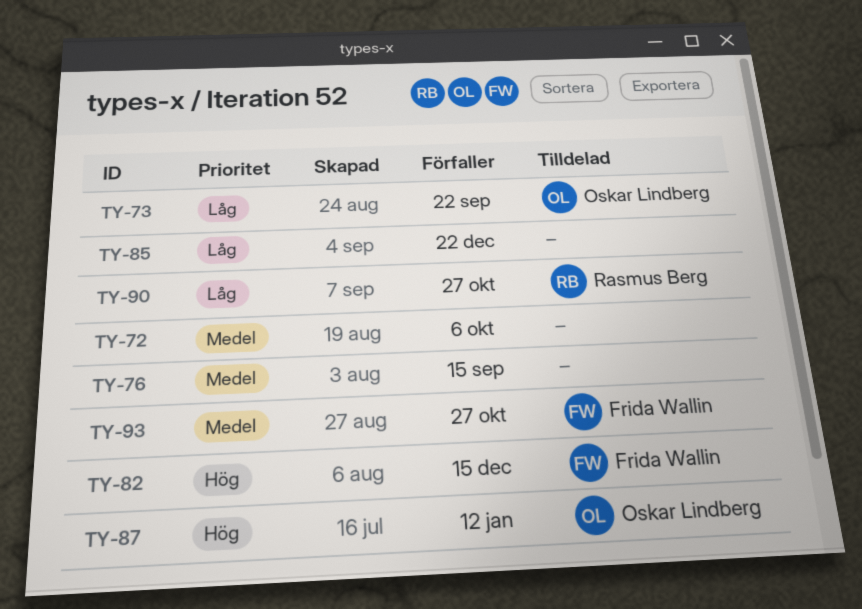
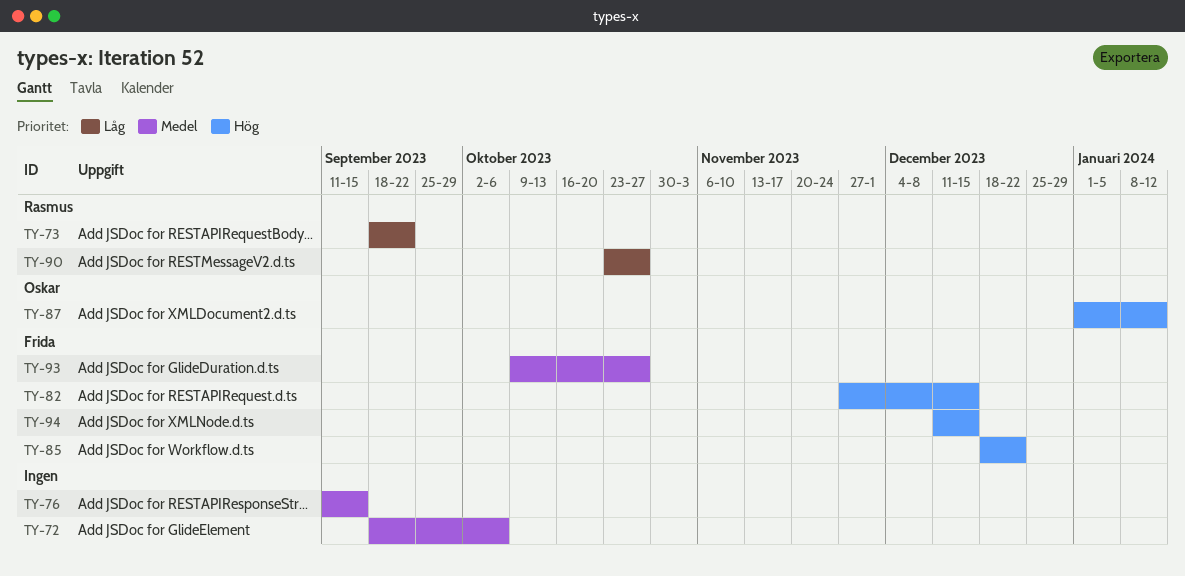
TY-73, owner: Oskar Lindberg -> Rasmus Berg
TY-85, owner: none -> Frida Wallin
TY-85, priority: Låg -> Hög
TY-94: none -> present

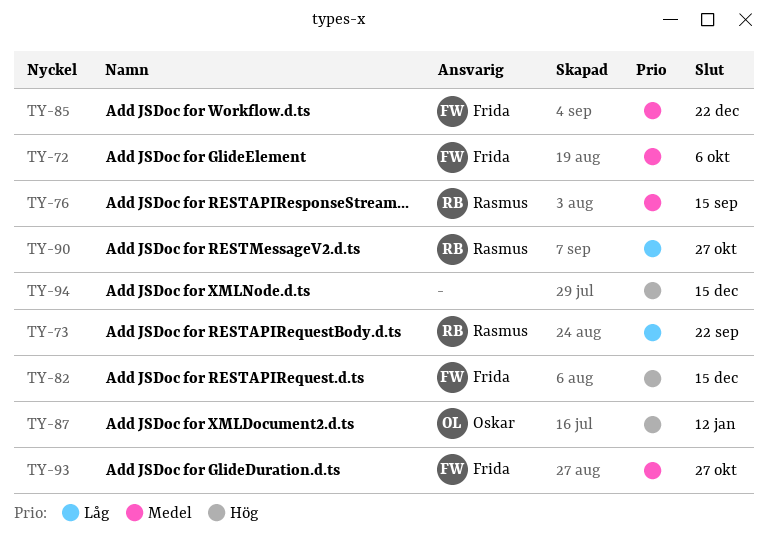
TY-72, owner: none -> Frida
TY-76, owner: none -> Rasmus
TY-85, priority: Hög -> Medel
TY-94, owner: Frida -> none

